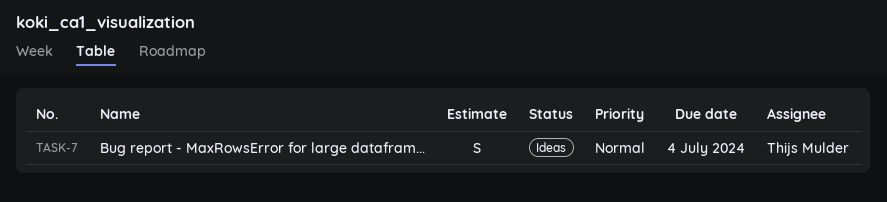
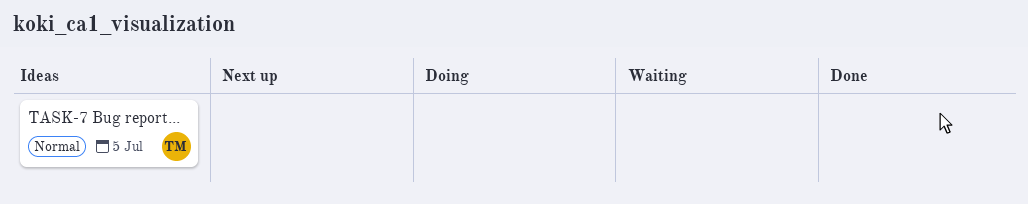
TASK-7, due: Jul 4 -> Jul 5

